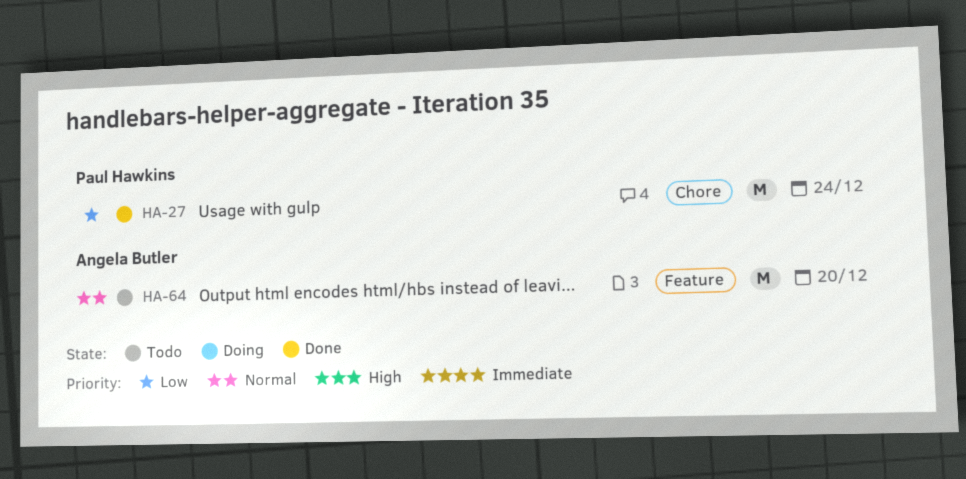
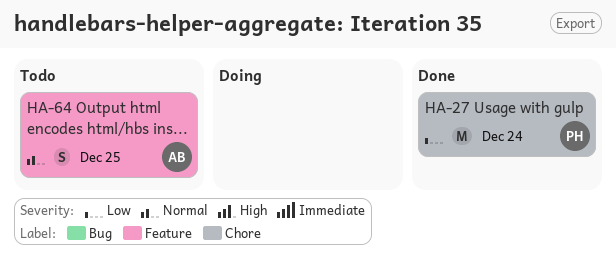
HA-64, estimate: M -> S
HA-64, due: Dec 20 -> Dec 25

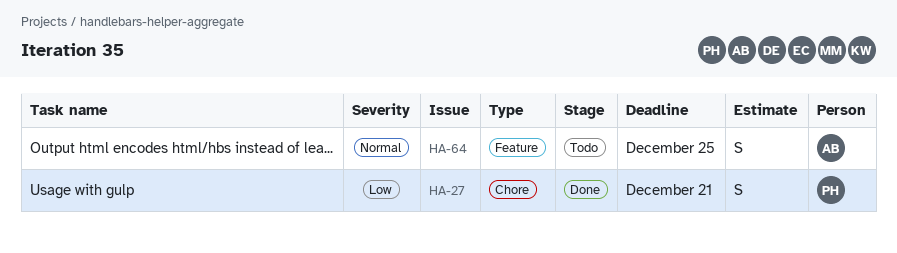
HA-27, estimate: M -> S
HA-27, due: Dec 24 -> Dec 21

